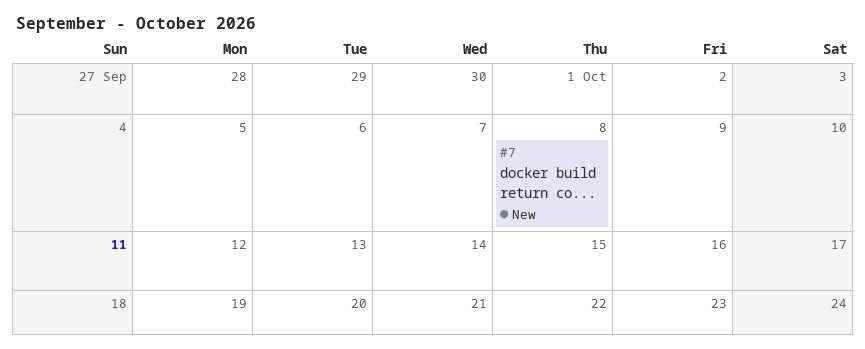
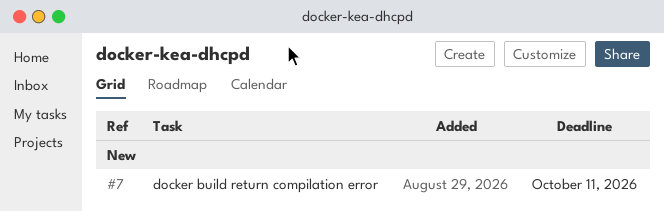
#7, due: Oct 8 -> Oct 11

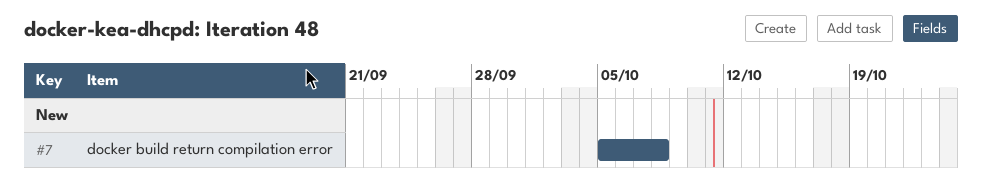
#7, due: Oct 11 -> Oct 8

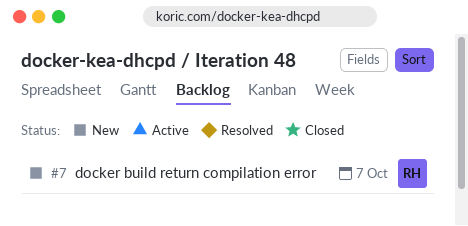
#7, due: Oct 8 -> Oct 7

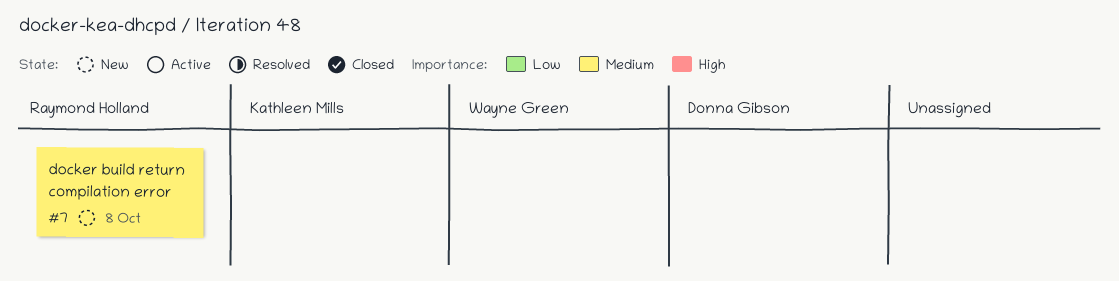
#7, due: Oct 7 -> Oct 8

